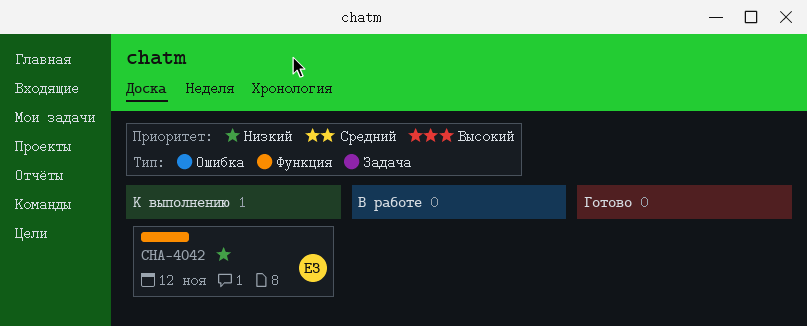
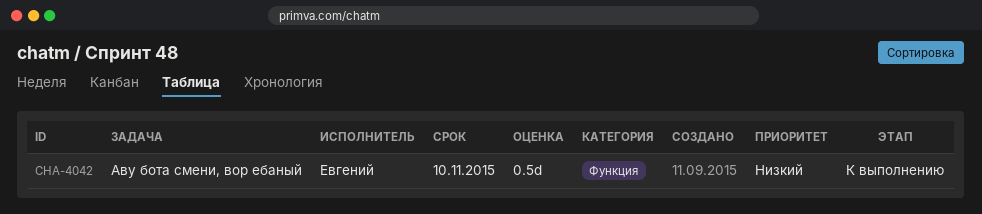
CHA-4042, due: Nov 12 -> Nov 10

